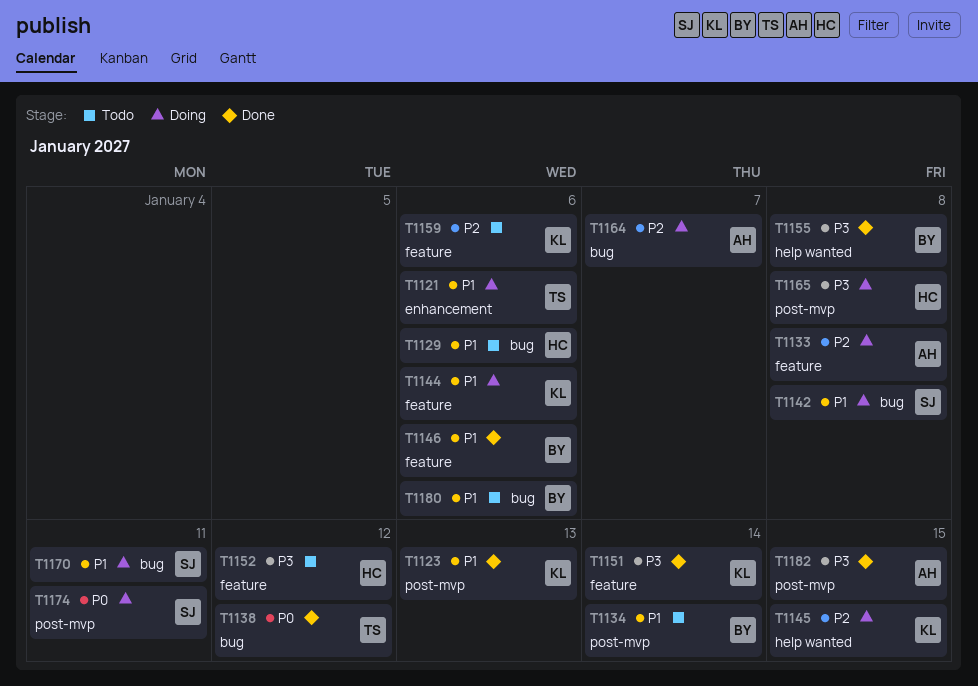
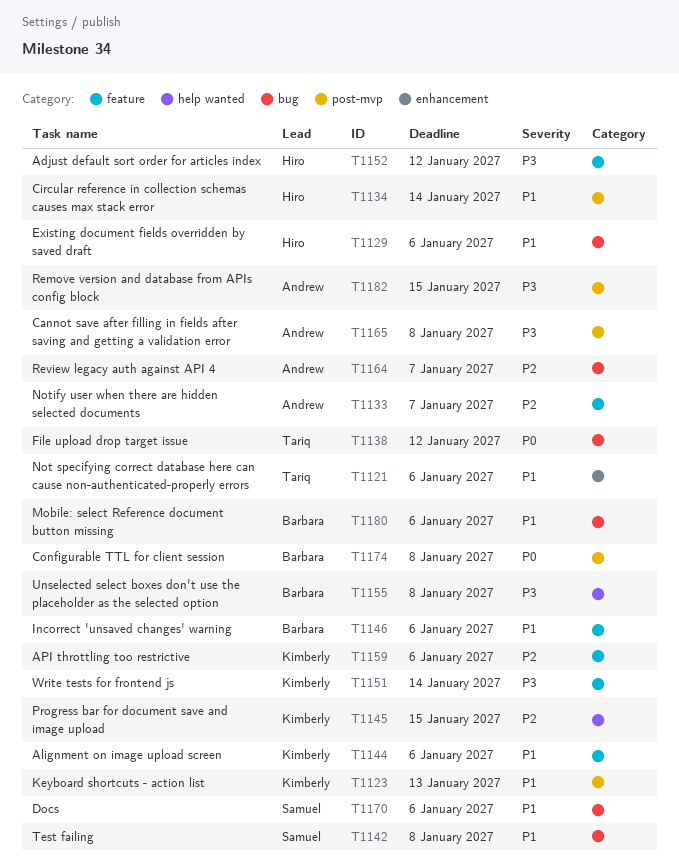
T1133, due: Jan 8 -> Jan 7
T1134, owner: Barbara -> Hiro
T1165, owner: Hiro -> Andrew
T1170, due: Jan 11 -> Jan 6
T1174, owner: Samuel -> Barbara
T1174, due: Jan 11 -> Jan 8

